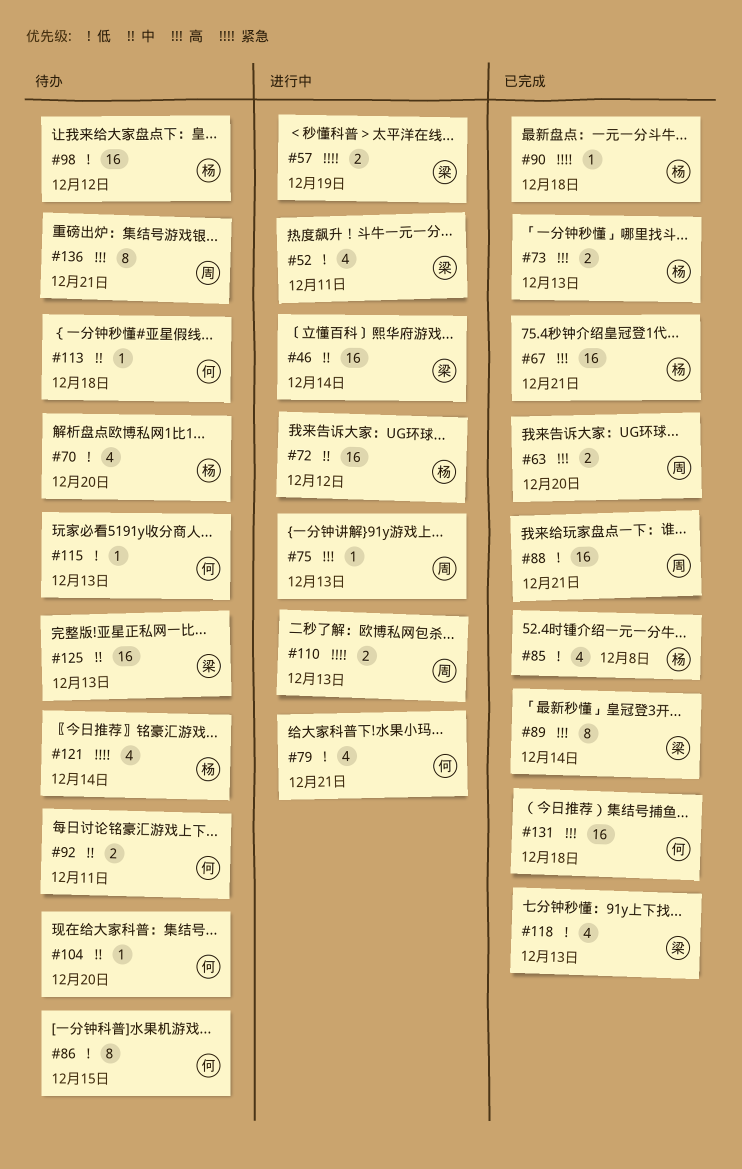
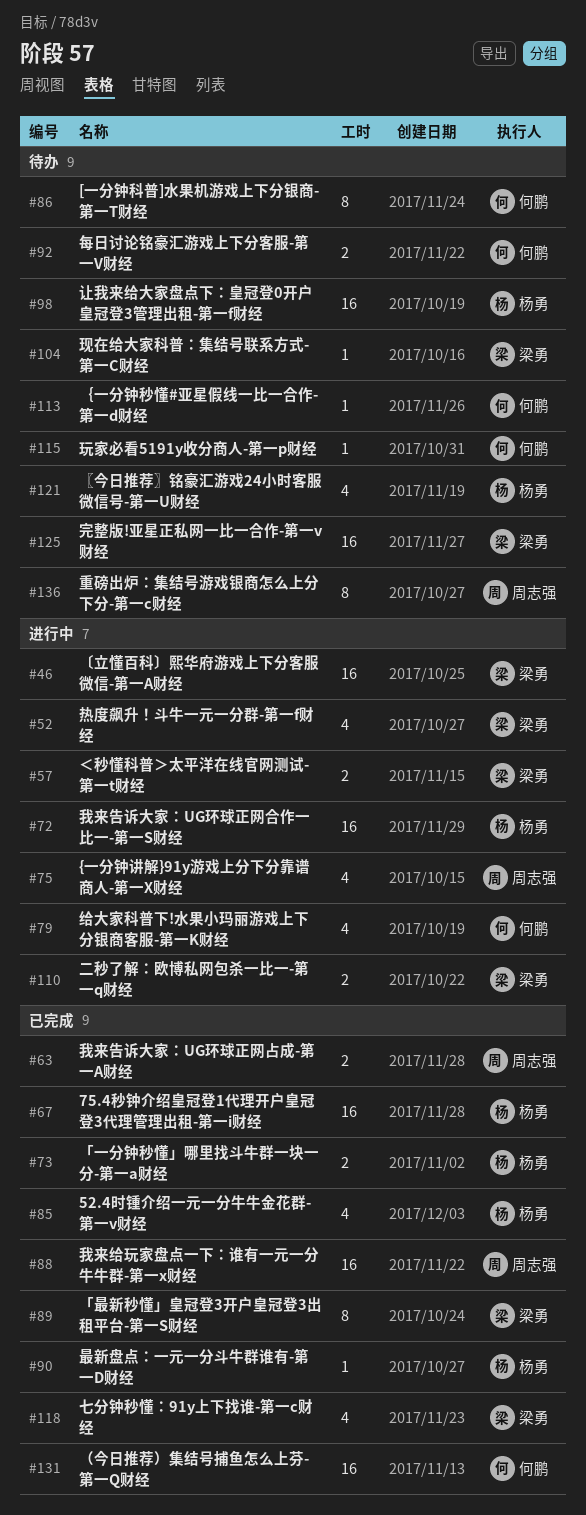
#70: present -> none
#75, estimate: 1 -> 4
#104, owner: 何鹏 -> 梁勇
#110, owner: 周志强 -> 梁勇

